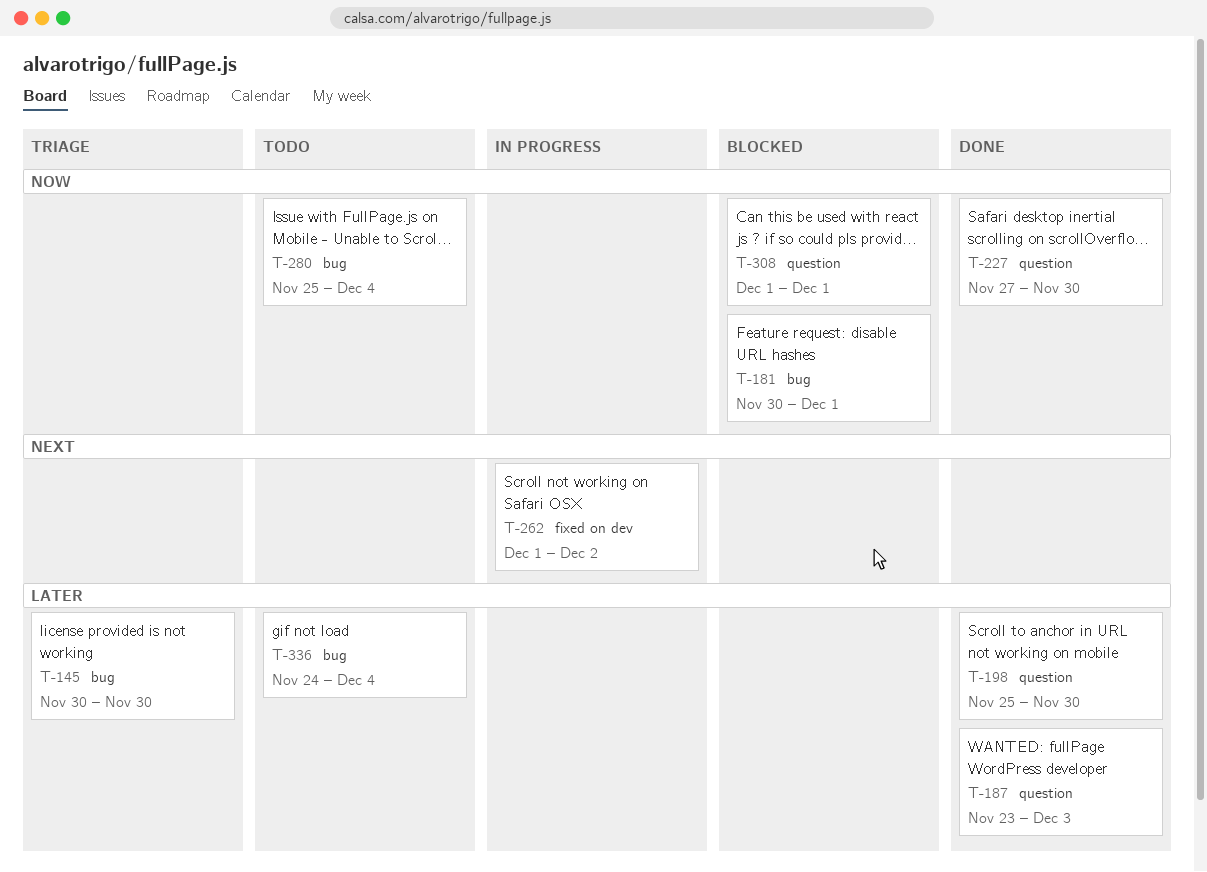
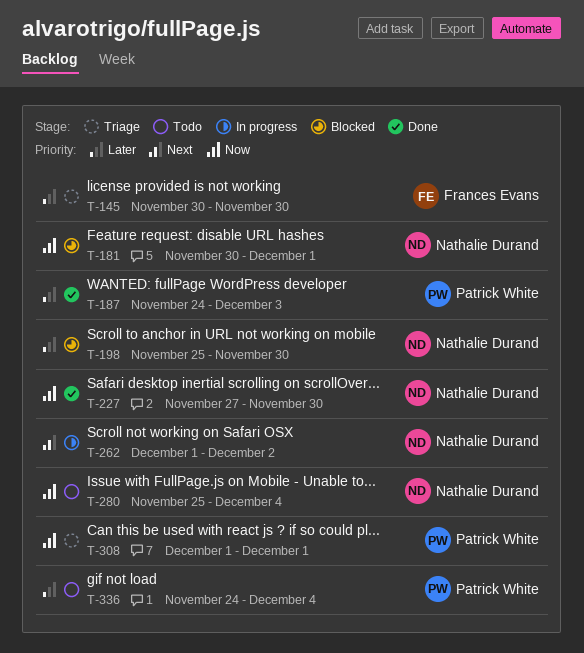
T-187, start: Nov 23 -> Nov 24
T-198, status: Done -> Blocked
T-308, status: Blocked -> Triage

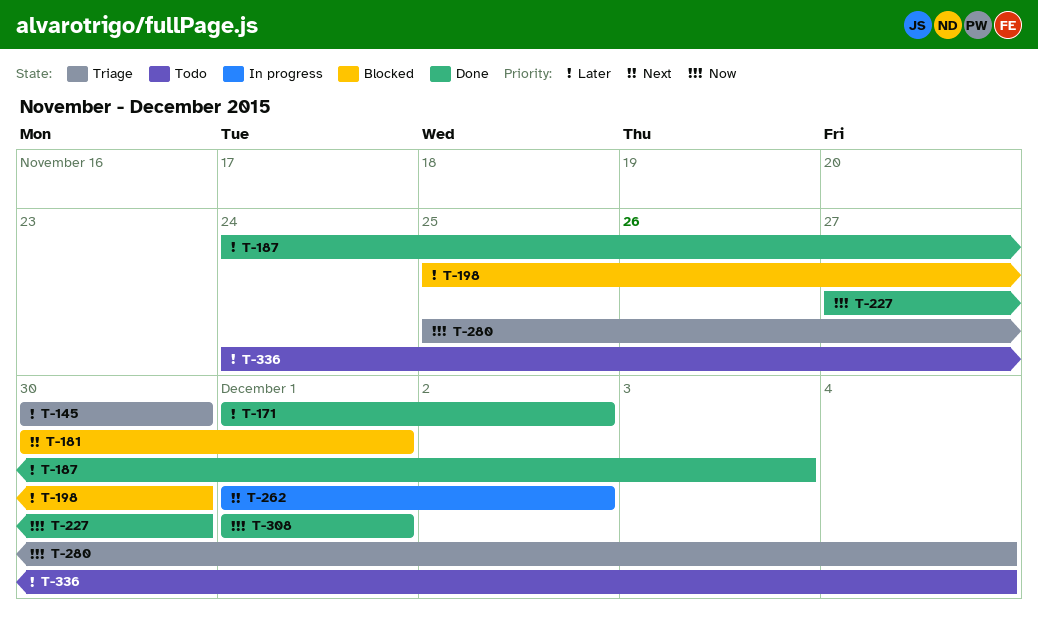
T-171: none -> present
T-181, priority: Now -> Next
T-280, status: Todo -> Triage
T-308, status: Triage -> Done

